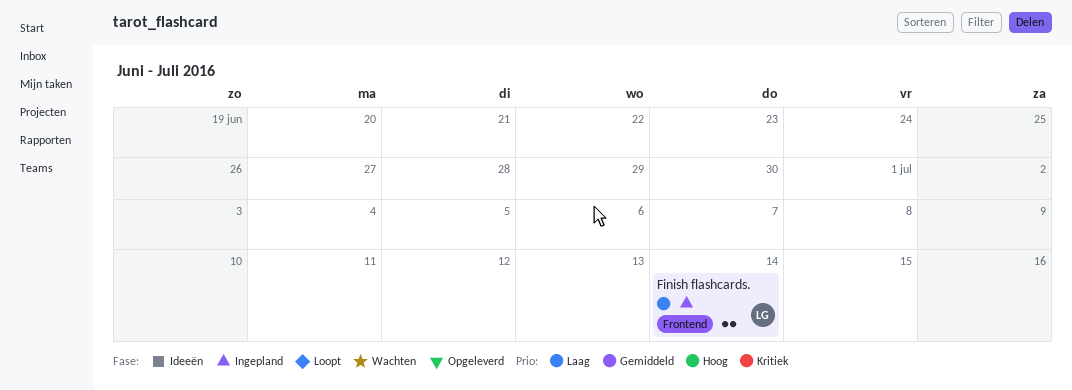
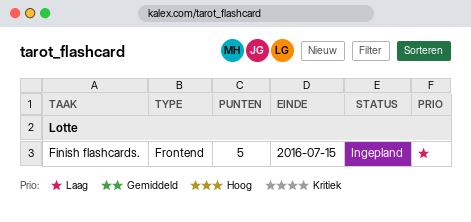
Finish flashcards., estimate: 2 -> 5
Finish flashcards., due: Jul 14 -> Jul 15

